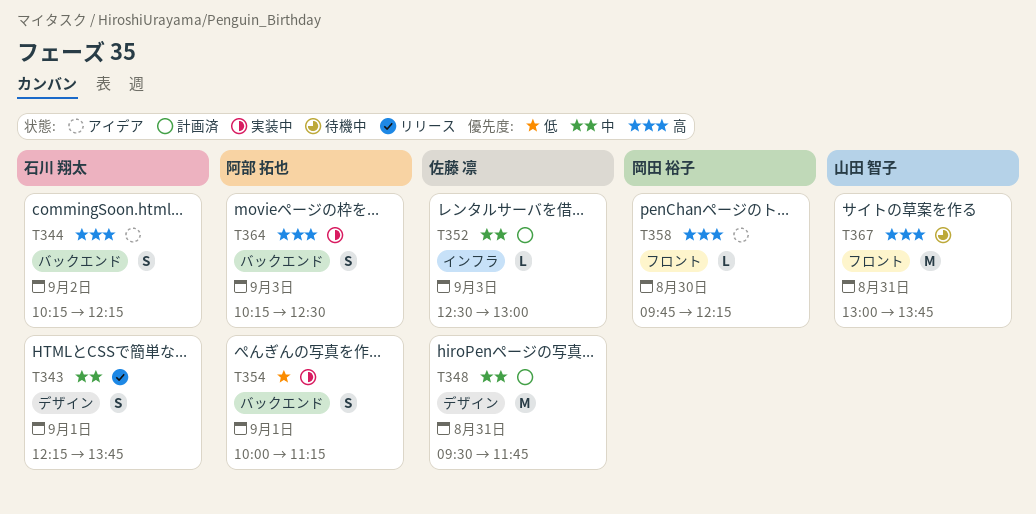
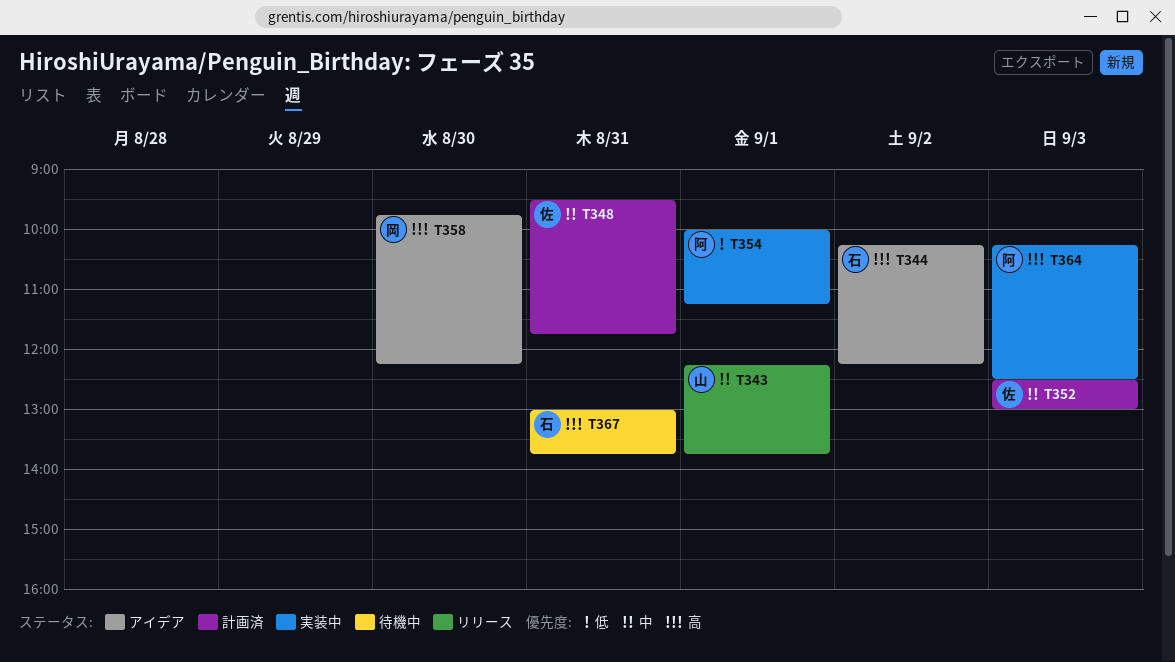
T343, owner: 石川 翔太 -> 山田 智子
T367, owner: 山田 智子 -> 石川 翔太

